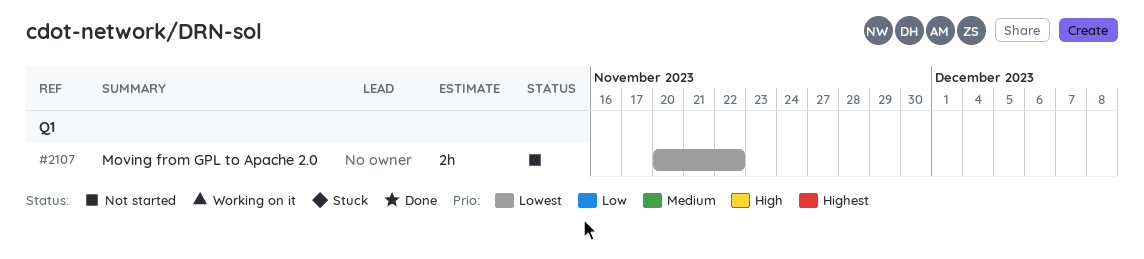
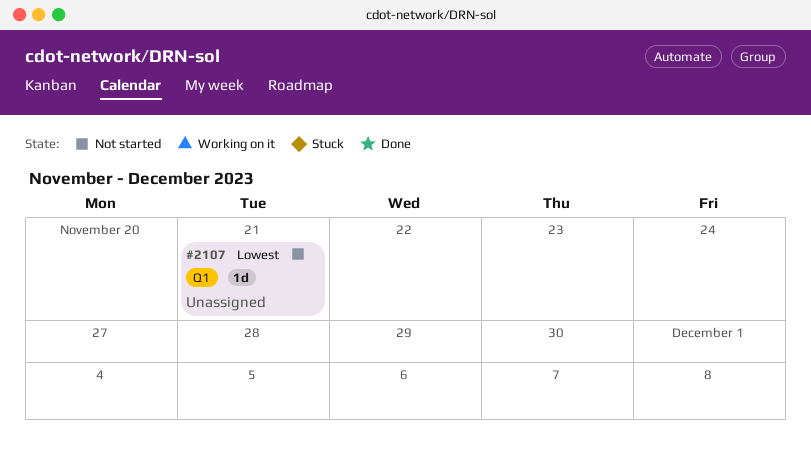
#2107, estimate: 2h -> 1d
#2107, due: Nov 22 -> Nov 21

